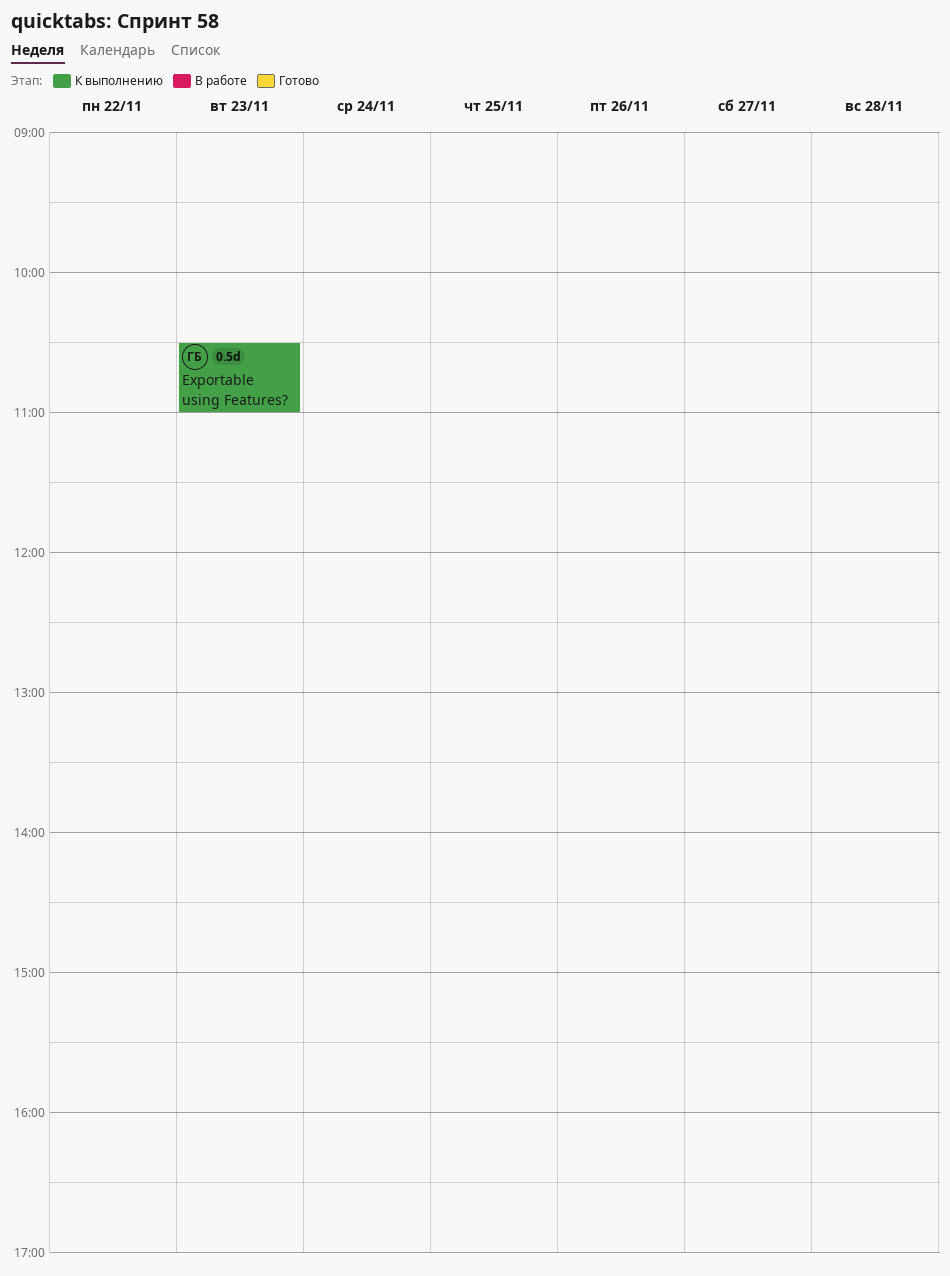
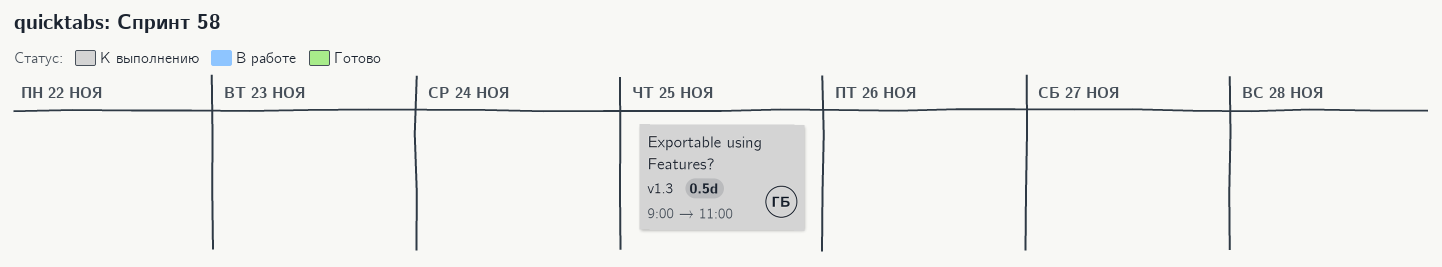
Exportable using Features?, day: Nov 23 -> Nov 25
Exportable using Features?, begins: 10:30 -> 09:00

